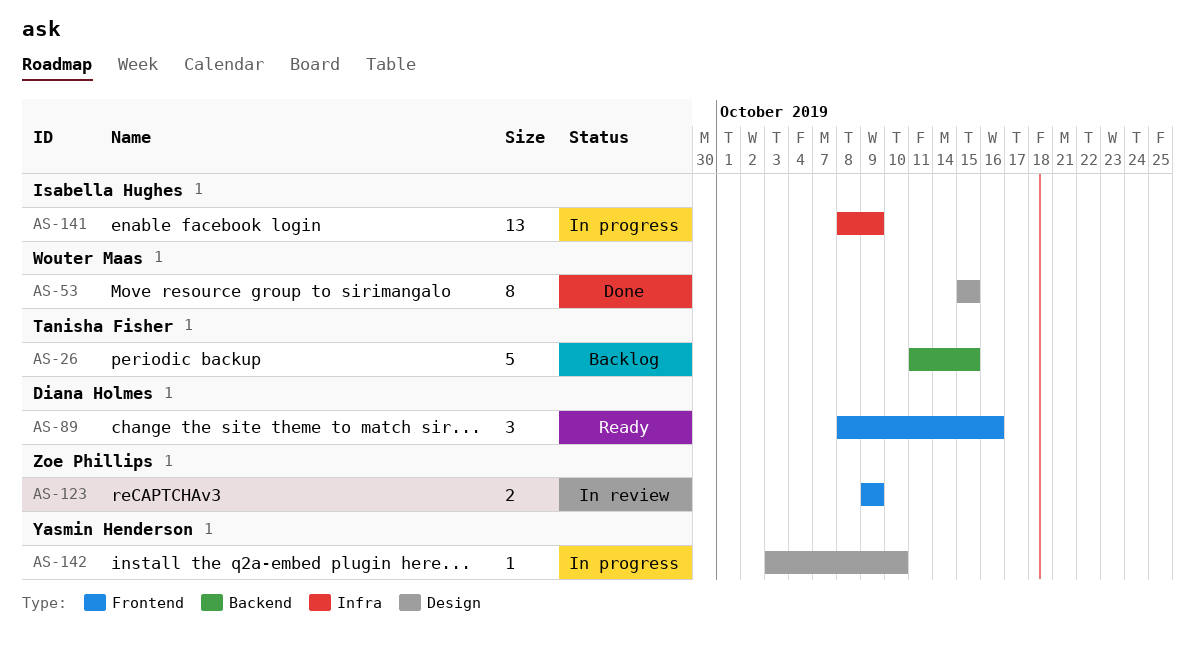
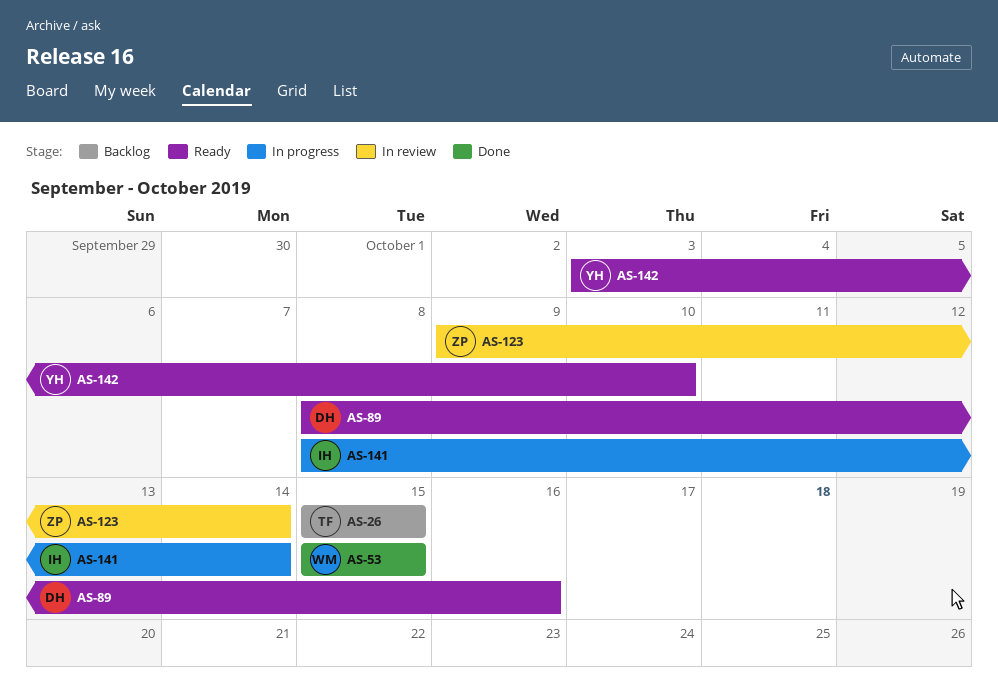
AS-26, start: Oct 11 -> Oct 15
AS-123, due: Oct 9 -> Oct 14
AS-141, due: Oct 9 -> Oct 14
AS-142, status: In progress -> Ready

